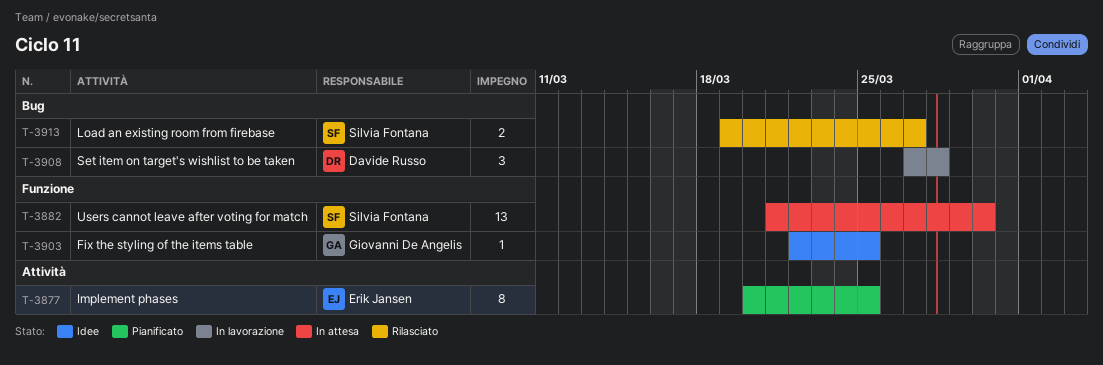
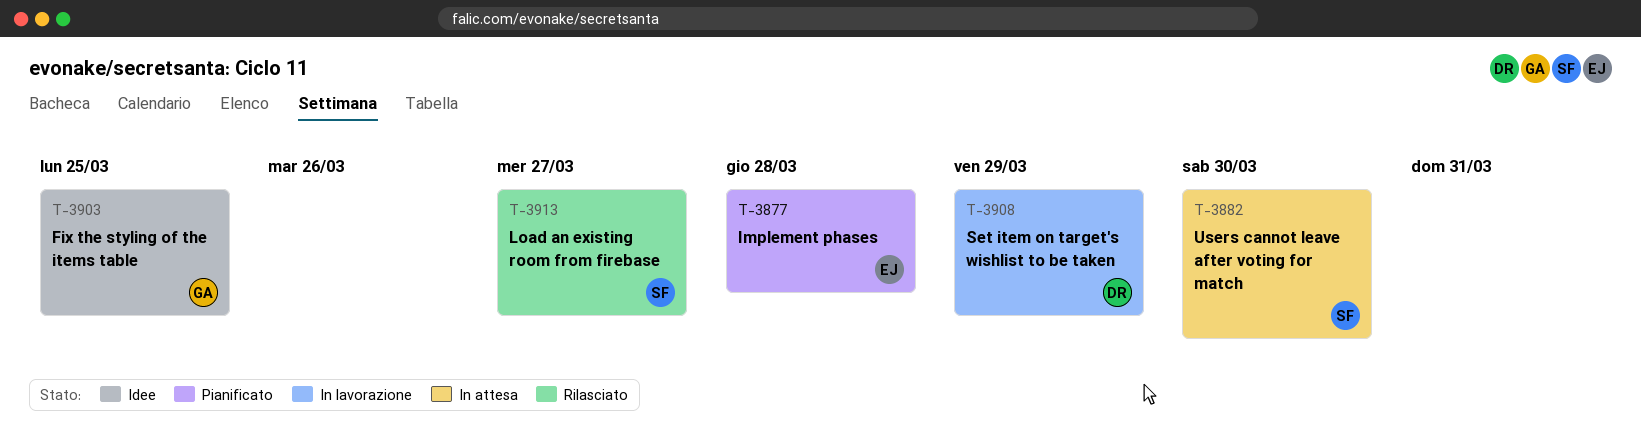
T-3877, due: Mar 25 -> Mar 28
T-3908, due: Mar 28 -> Mar 29

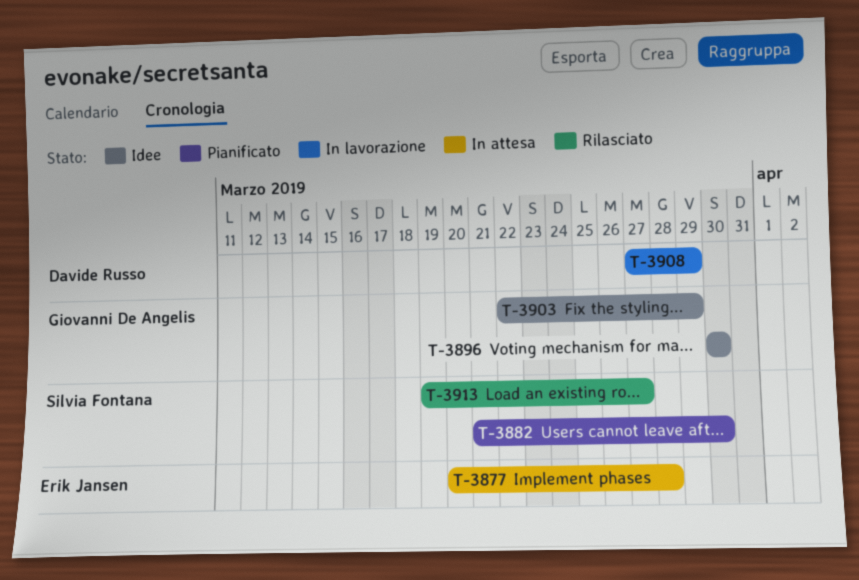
T-3877, status: Pianificato -> In attesa
T-3882, status: In attesa -> Pianificato
T-3896: none -> present
T-3903, due: Mar 25 -> Mar 29

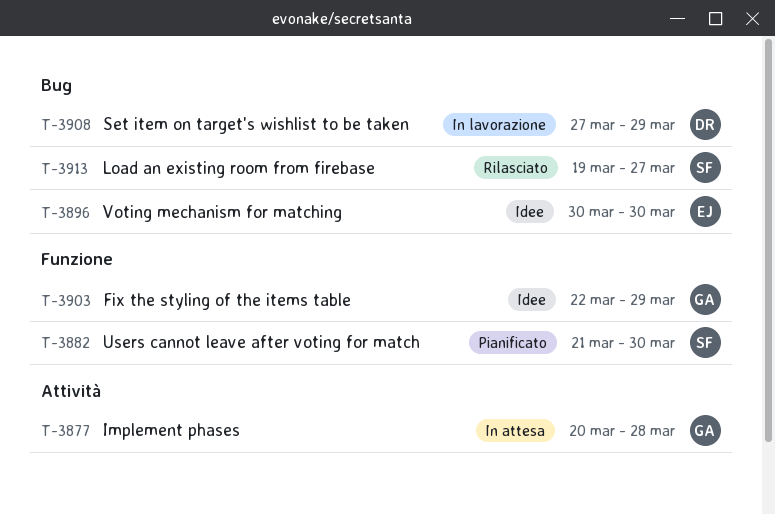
T-3877, owner: Erik Jansen -> Giovanni De Angelis
T-3896, owner: Giovanni De Angelis -> Erik Jansen

